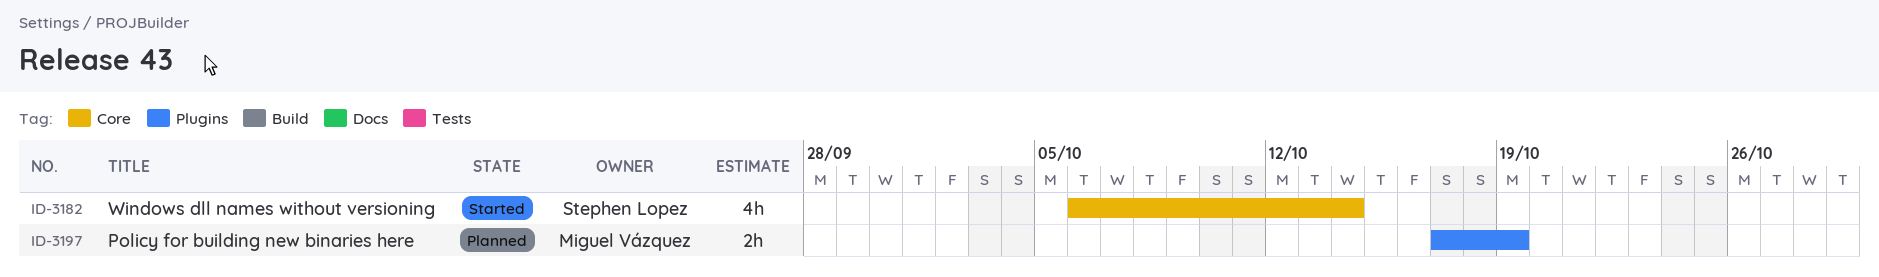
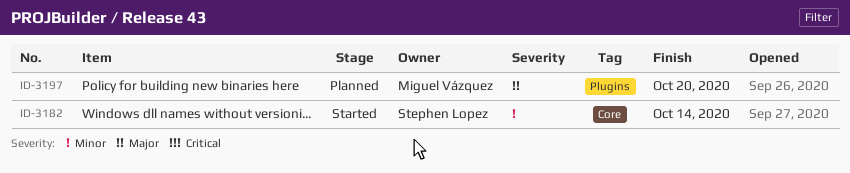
ID-3197, due: Oct 19 -> Oct 20

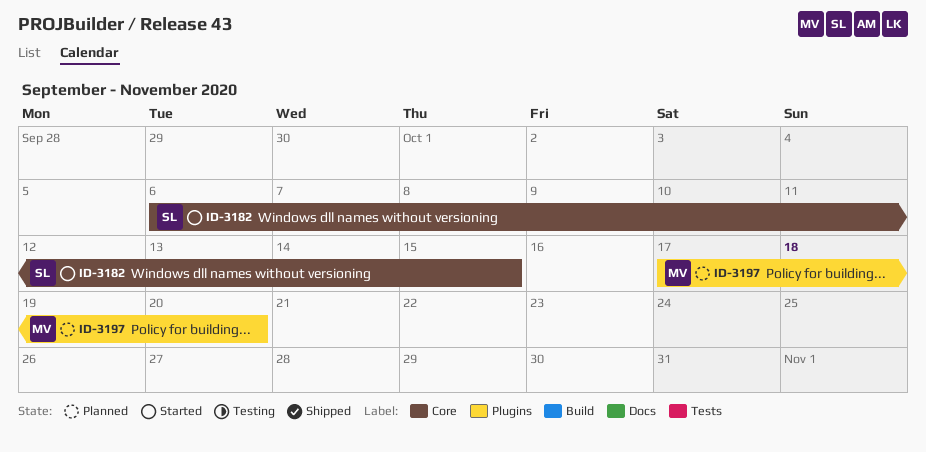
ID-3182, due: Oct 14 -> Oct 15

